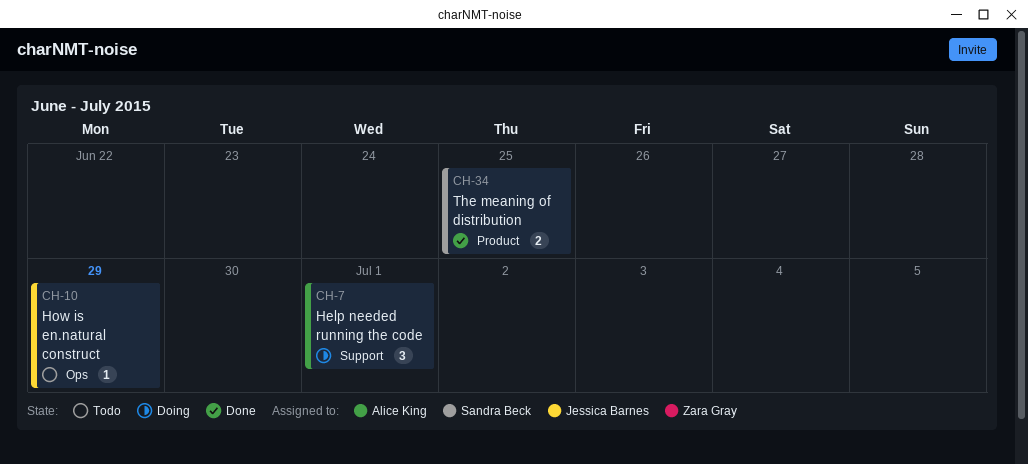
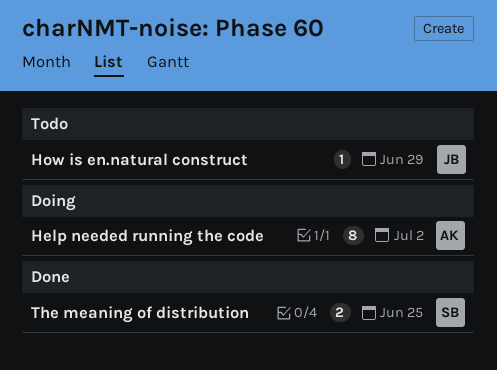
Help needed running the code, estimate: 3 -> 8
Help needed running the code, due: Jul 1 -> Jul 2

